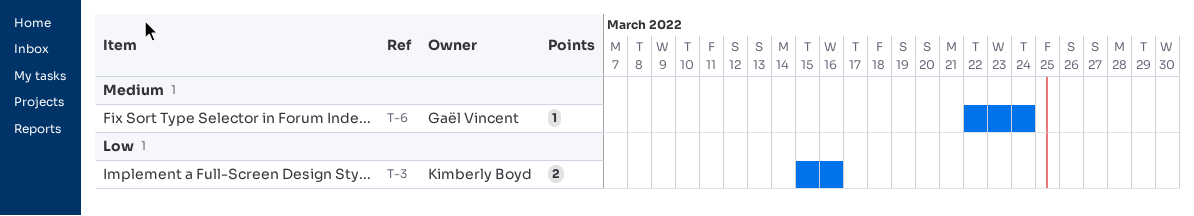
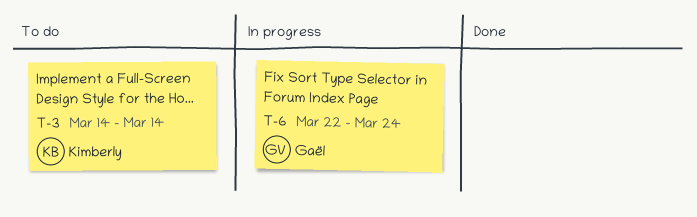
T-3, start: Mar 15 -> Mar 14
T-3, due: Mar 16 -> Mar 14

